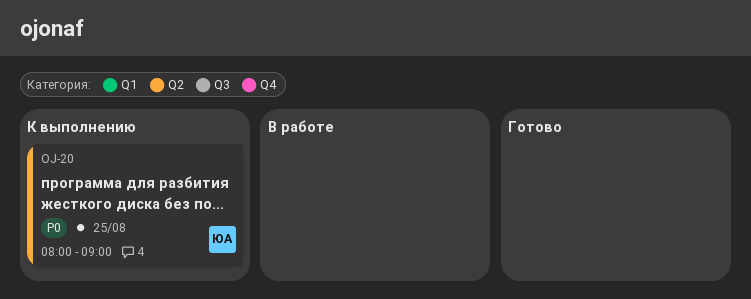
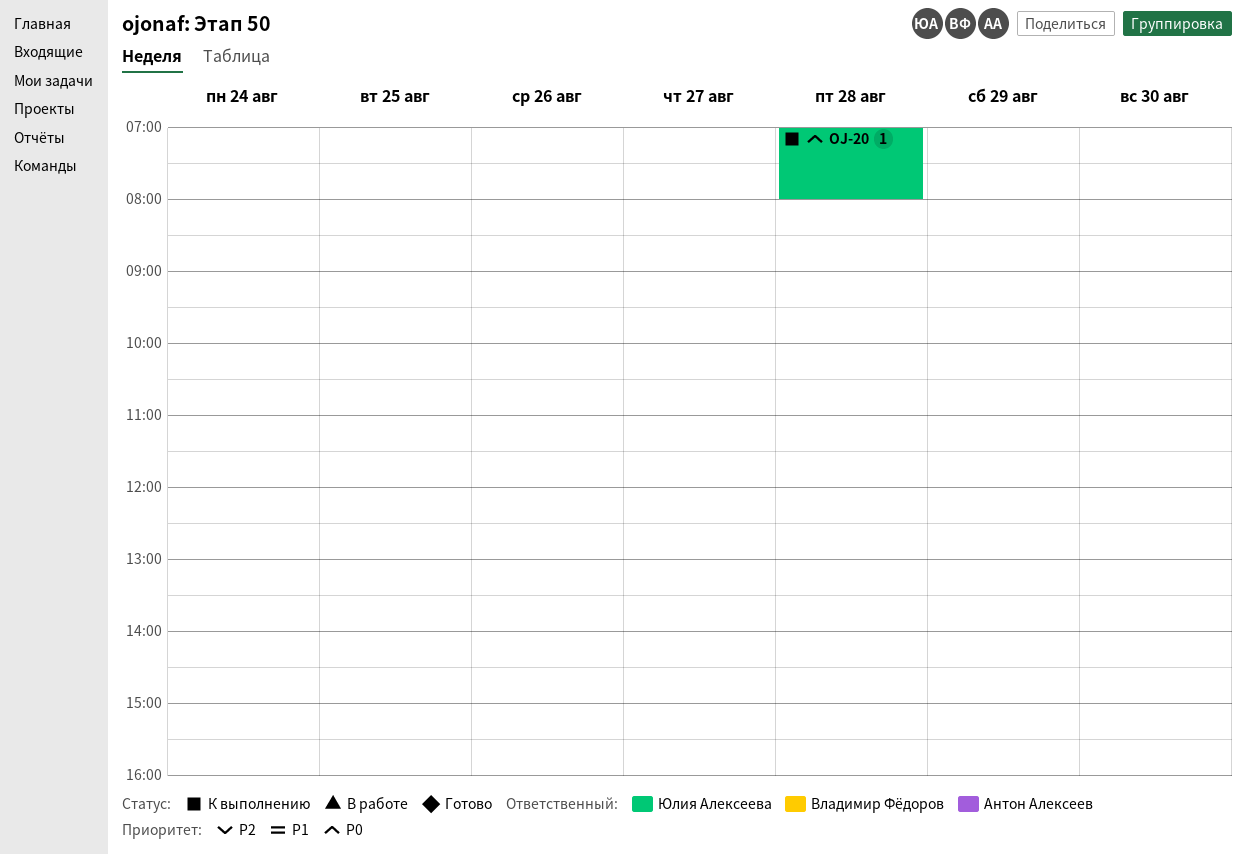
OJ-20, day: Aug 25 -> Aug 28
OJ-20, begins: 08:00 -> 07:00
OJ-20, ends: 09:00 -> 08:00

